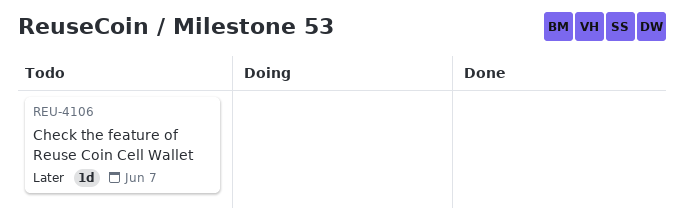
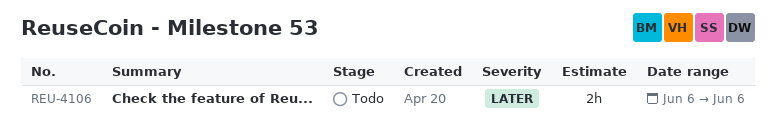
REU-4106, estimate: 1d -> 2h
REU-4106, due: Jun 7 -> Jun 6

